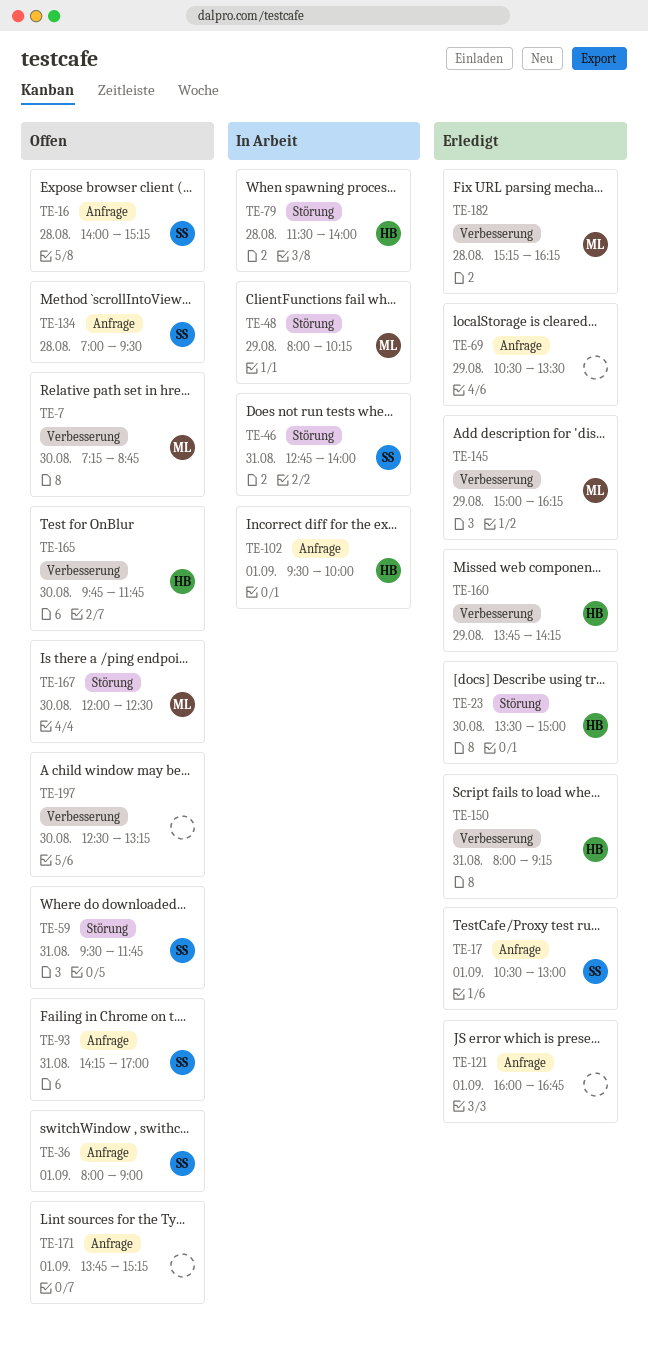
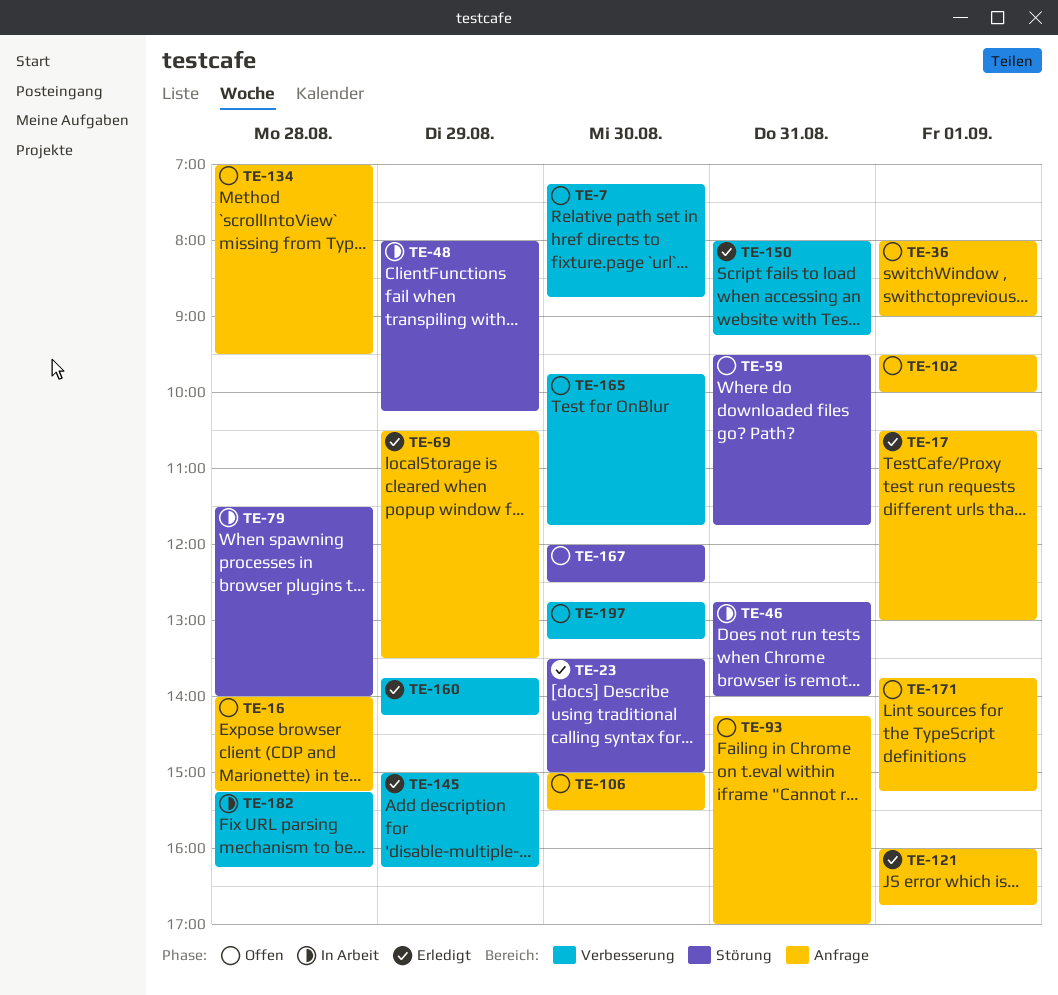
TE-102, status: In Arbeit -> Offen
TE-106: none -> present
TE-182, status: Erledigt -> In Arbeit
TE-197, begins: 12:30 -> 12:45

